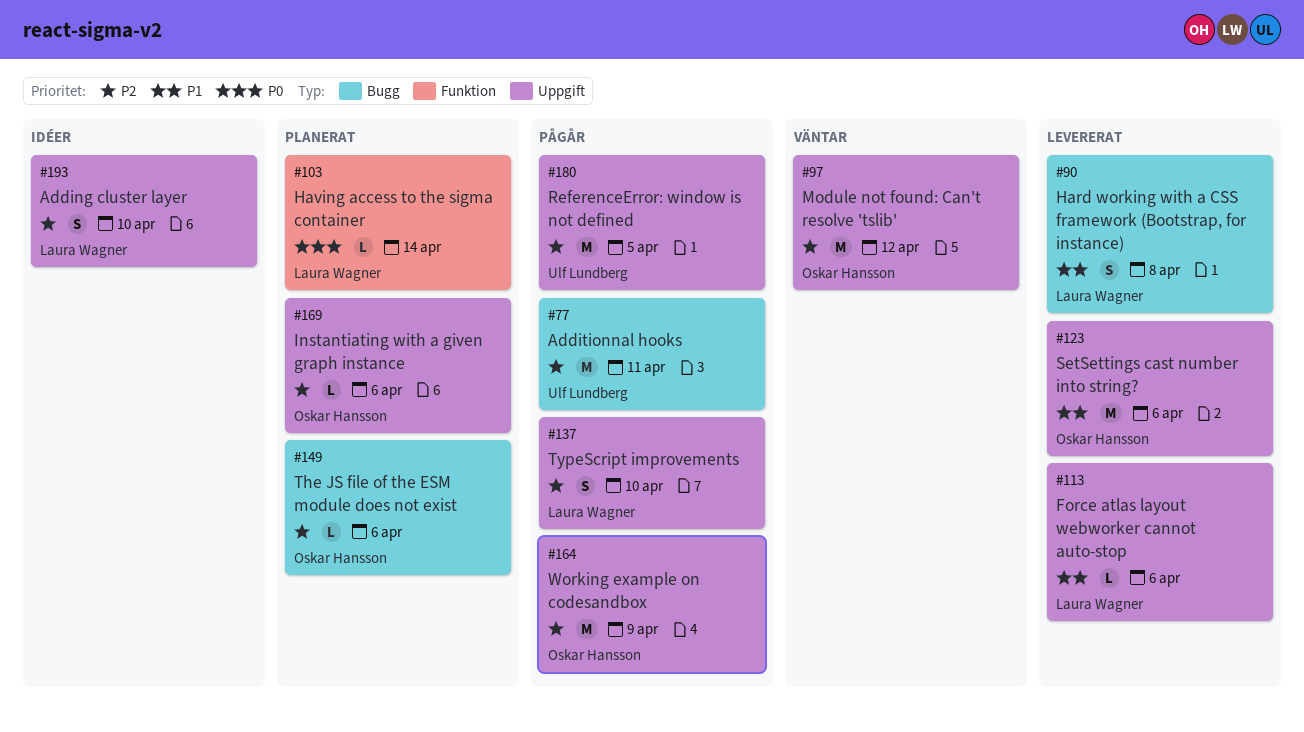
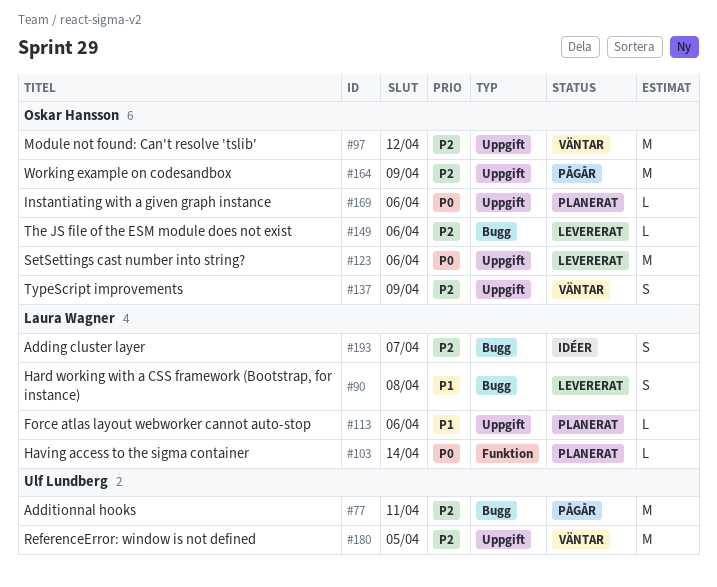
#113, status: Levererat -> Planerat
#123, priority: P1 -> P0
#137, status: Pågår -> Väntar
#137, owner: Laura Wagner -> Oskar Hansson
#137, due: Apr 10 -> Apr 9
#149, status: Planerat -> Levererat
#169, priority: P2 -> P0
#180, status: Pågår -> Väntar
#193, label: Uppgift -> Bugg
#193, due: Apr 10 -> Apr 7

